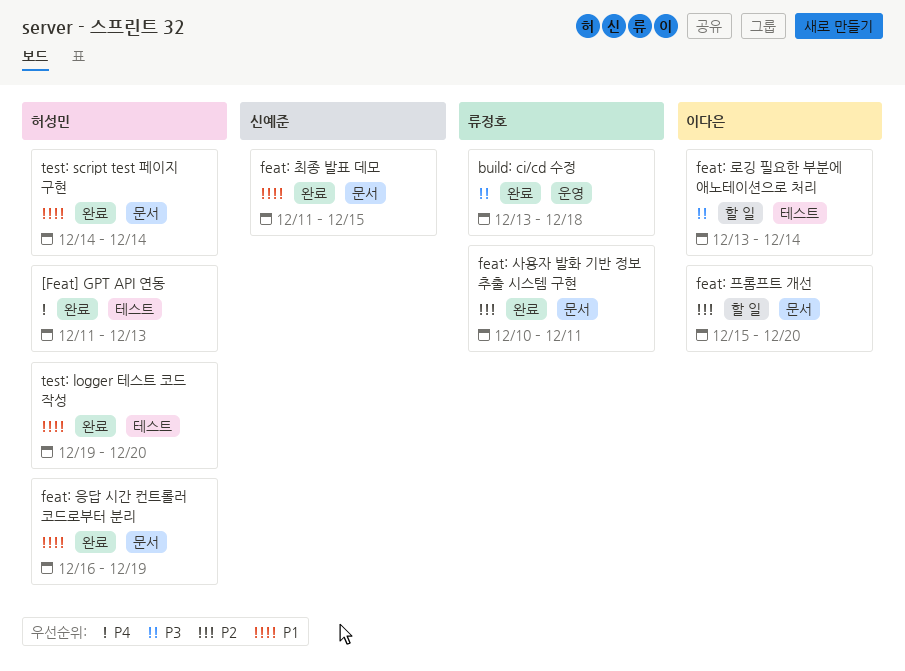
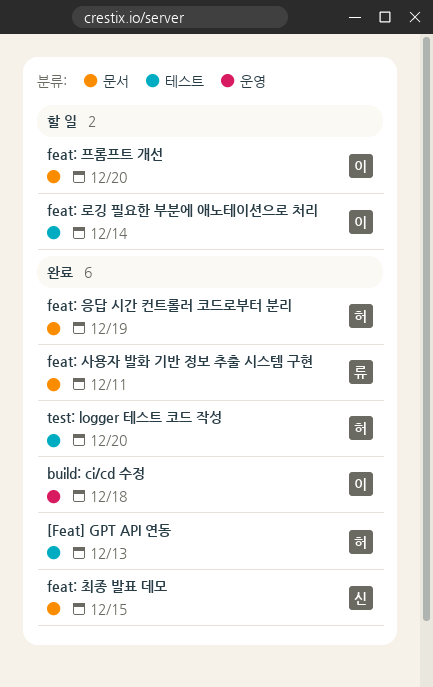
build: ci/cd 수정, owner: 류정호 -> 이다은
test: script test 페이지 구현: present -> none

